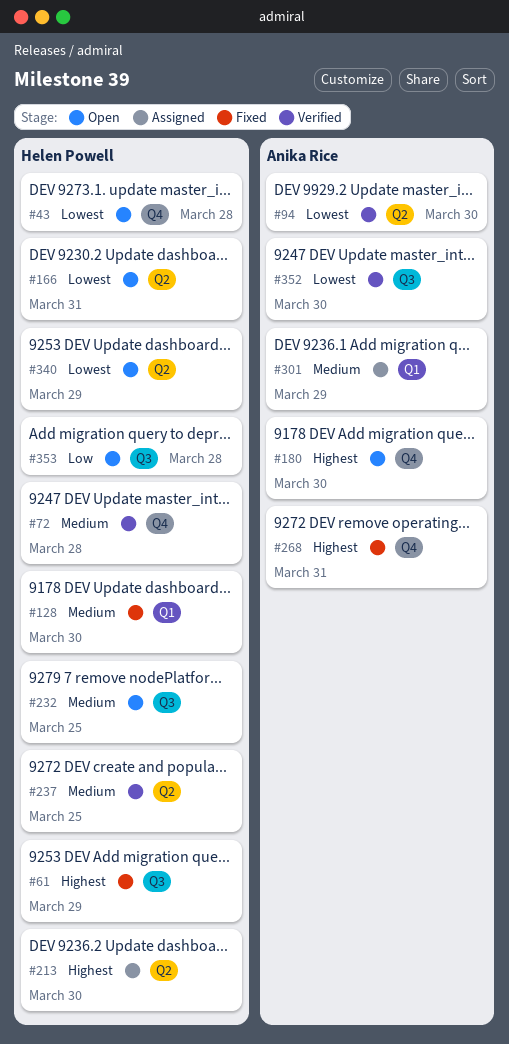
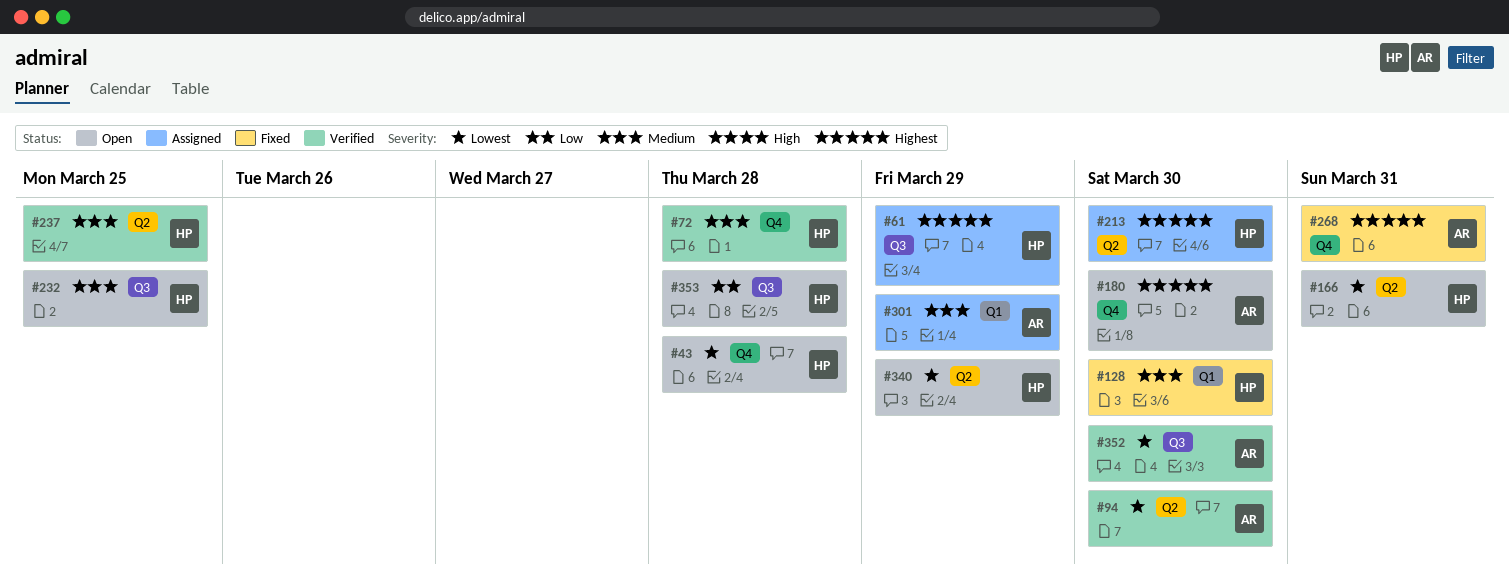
#61, status: Fixed -> Assigned

